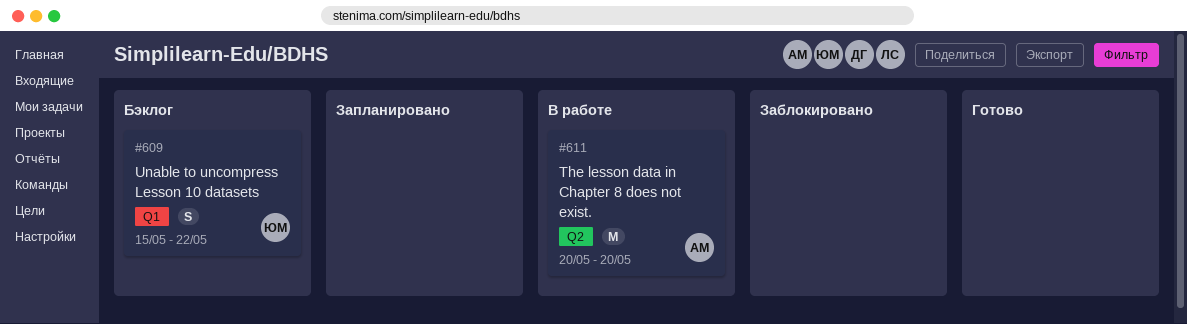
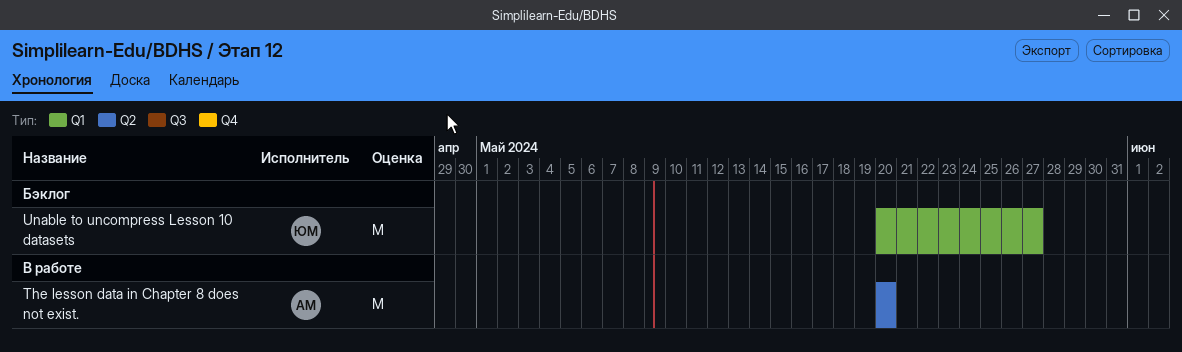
Unable to uncompress Lesson 10 datasets, estimate: S -> M
Unable to uncompress Lesson 10 datasets, start: May 15 -> May 20
Unable to uncompress Lesson 10 datasets, due: May 22 -> May 27

